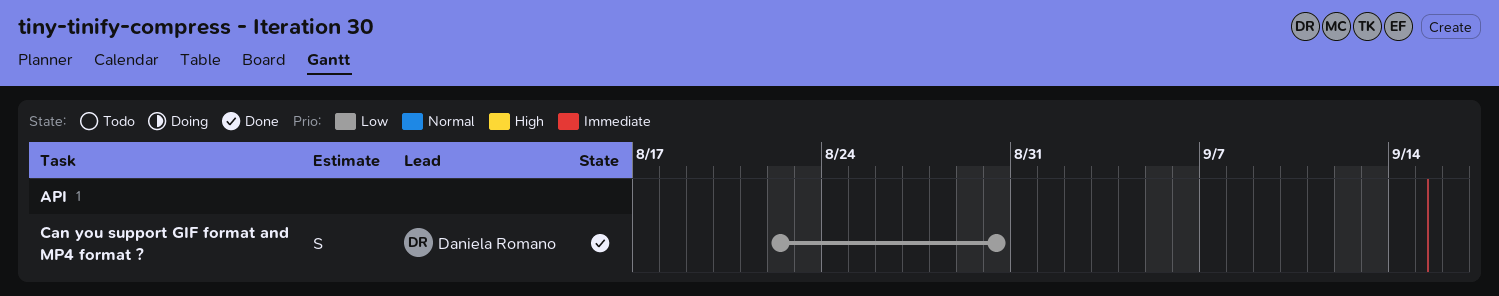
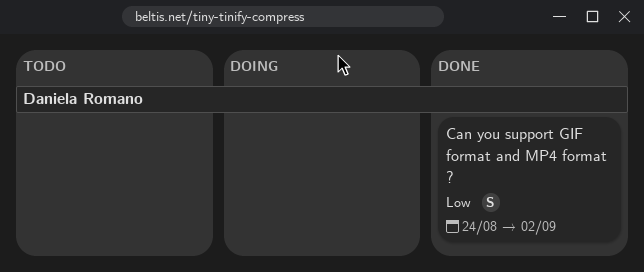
Can you support GIF format and MP4 format ?, start: Aug 22 -> Aug 24
Can you support GIF format and MP4 format ?, due: Aug 30 -> Sep 2

